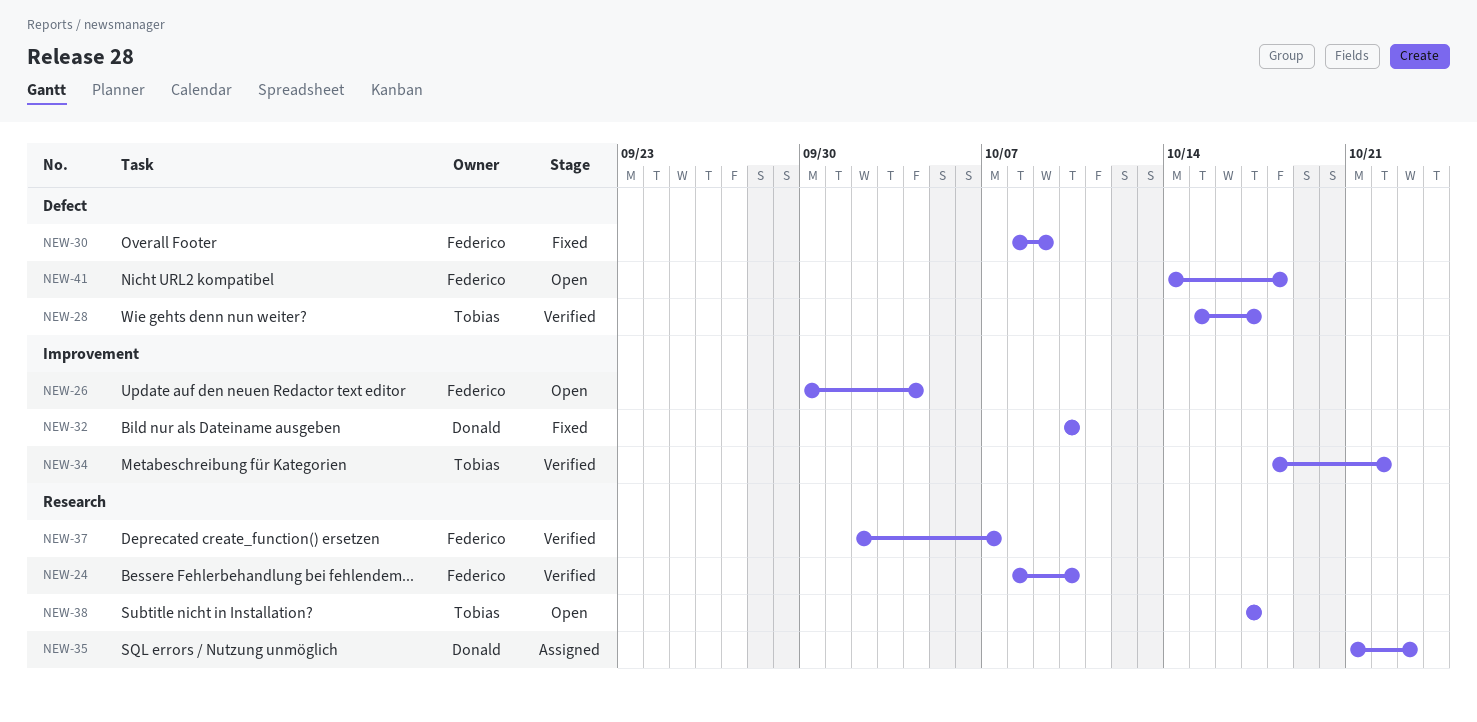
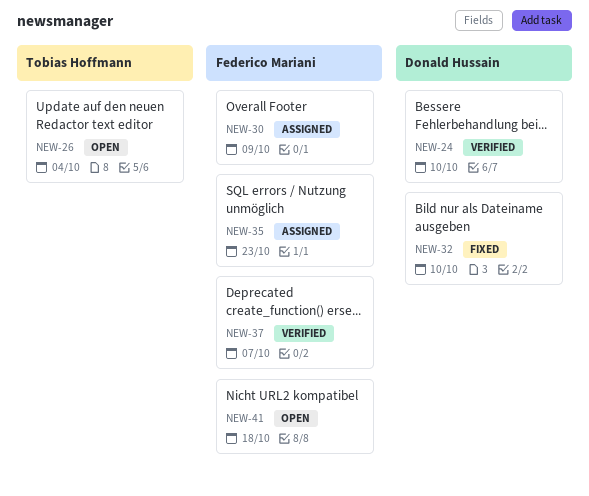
NEW-24, owner: Federico Mariani -> Donald Hussain
NEW-26, owner: Federico Mariani -> Tobias Hoffmann
NEW-28: present -> none
NEW-30, status: Fixed -> Assigned
NEW-34: present -> none
NEW-35, owner: Donald Hussain -> Federico Mariani
NEW-38: present -> none

